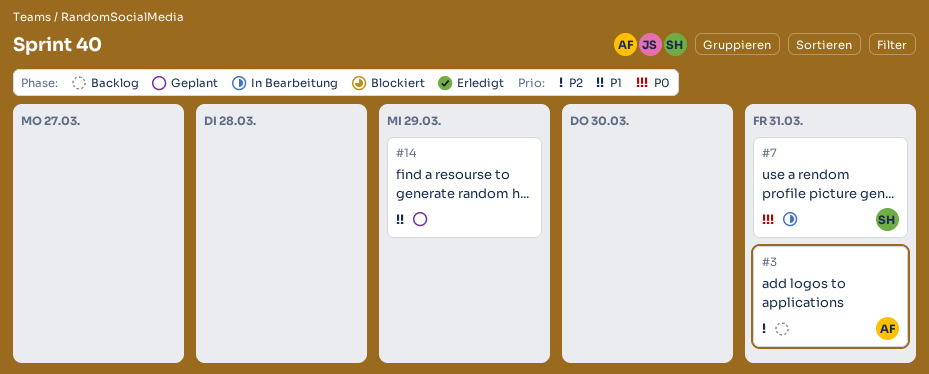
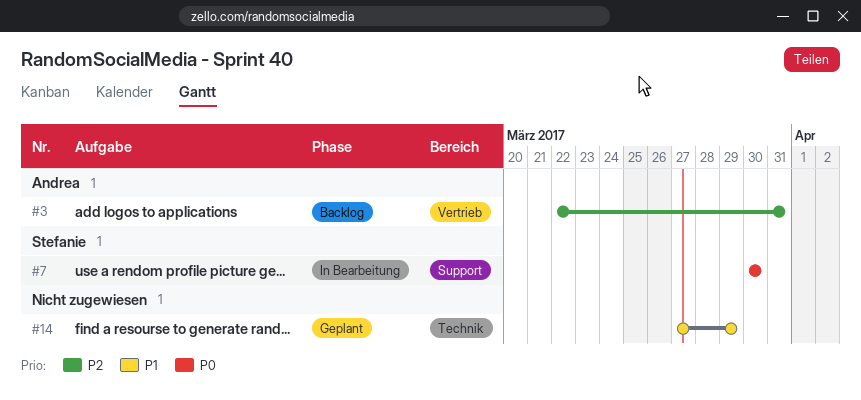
#7, due: Mar 31 -> Mar 30

